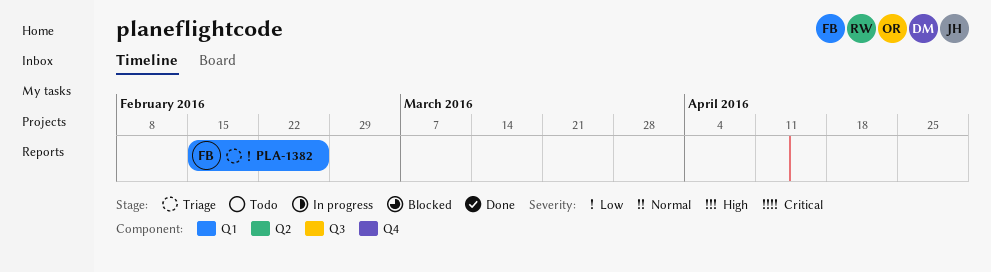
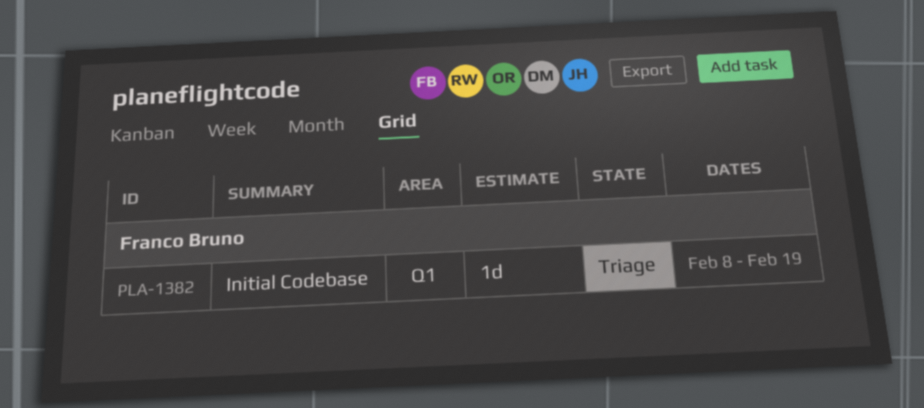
PLA-1382, start: Feb 15 -> Feb 8
PLA-1382, due: Feb 26 -> Feb 19

